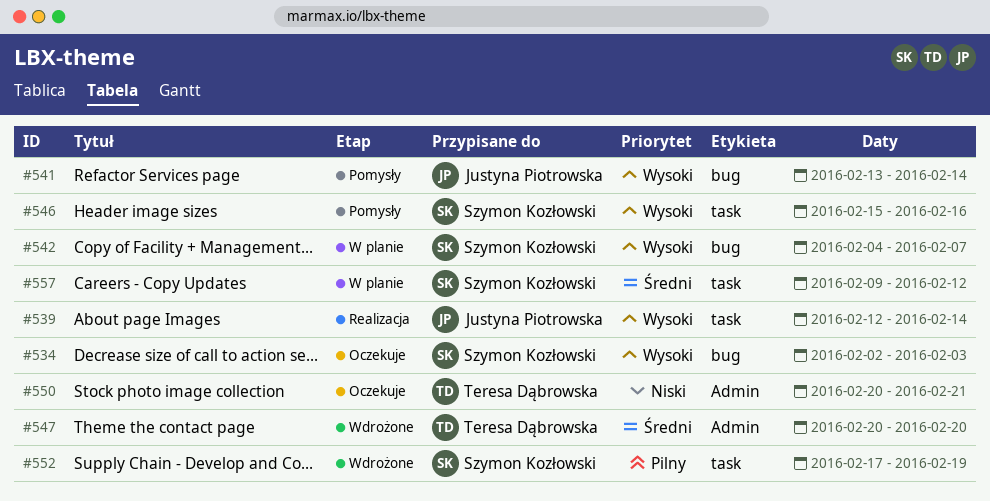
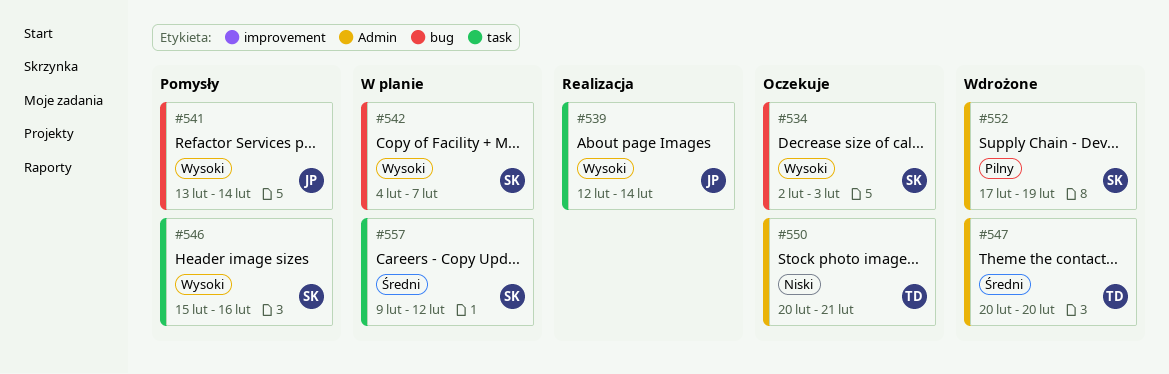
#552, label: task -> Admin

